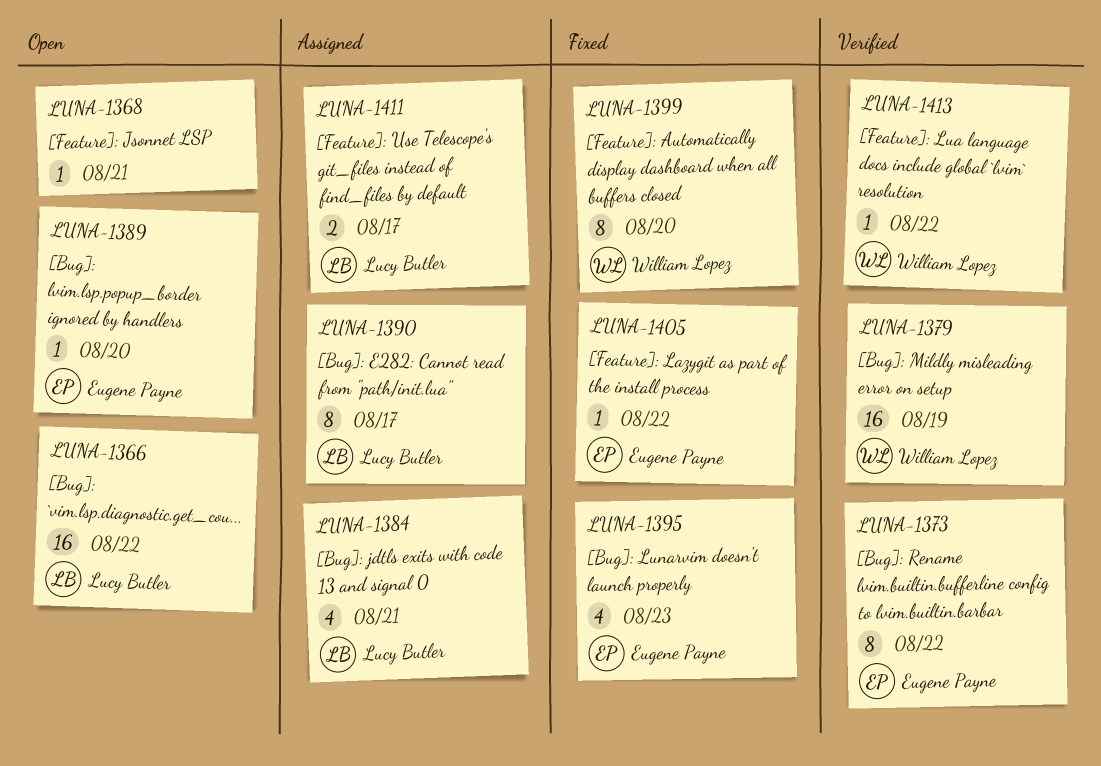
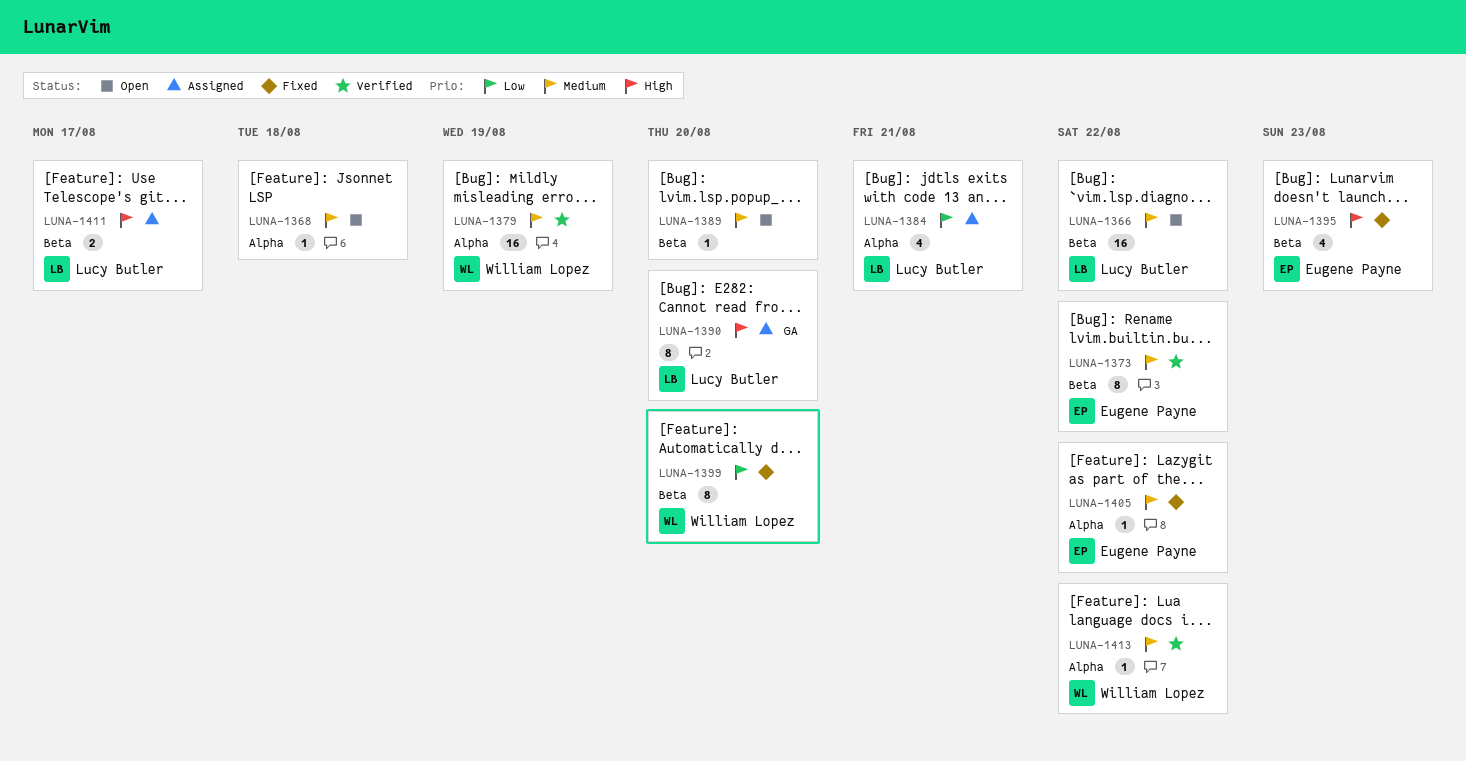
LUNA-1368, due: Aug 21 -> Aug 18
LUNA-1389, owner: Eugene Payne -> none
LUNA-1390, due: Aug 17 -> Aug 20

